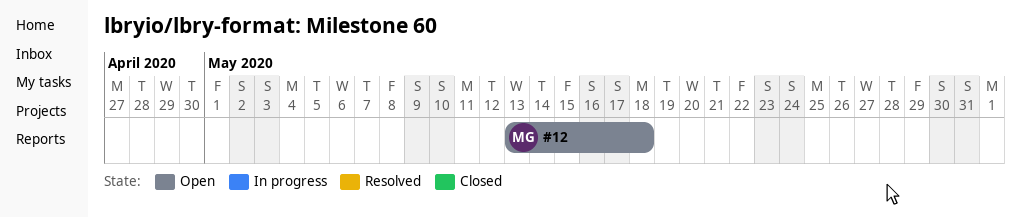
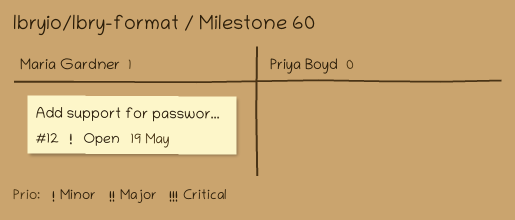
#12, due: May 18 -> May 19

